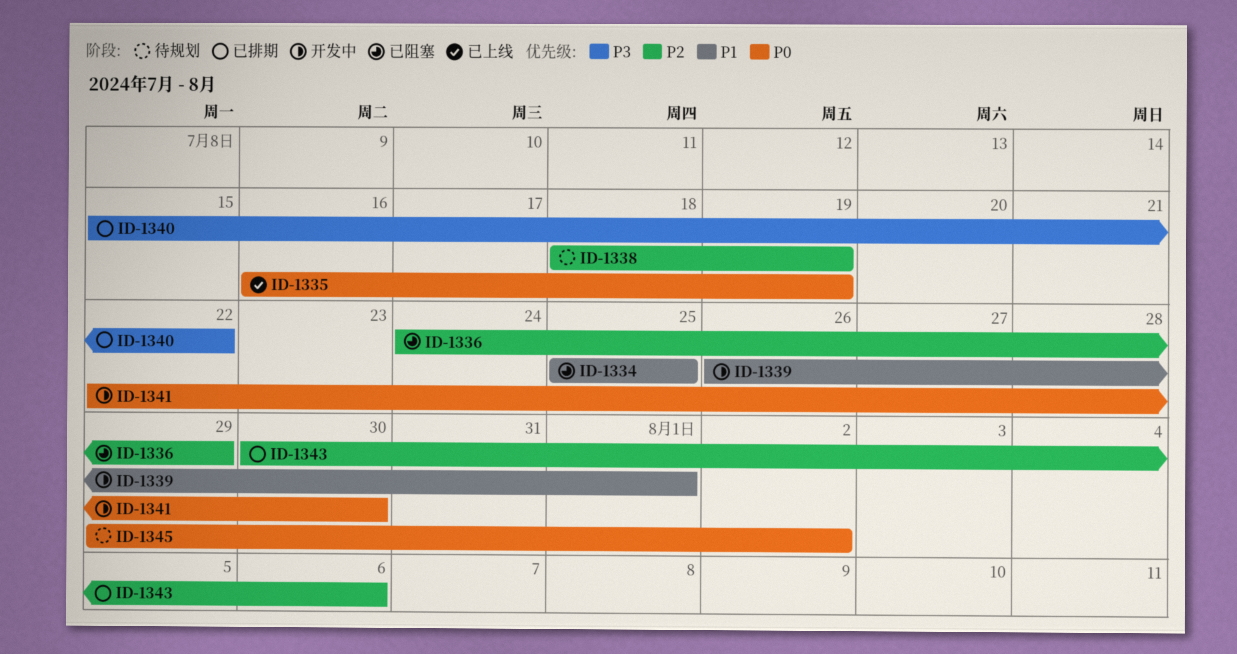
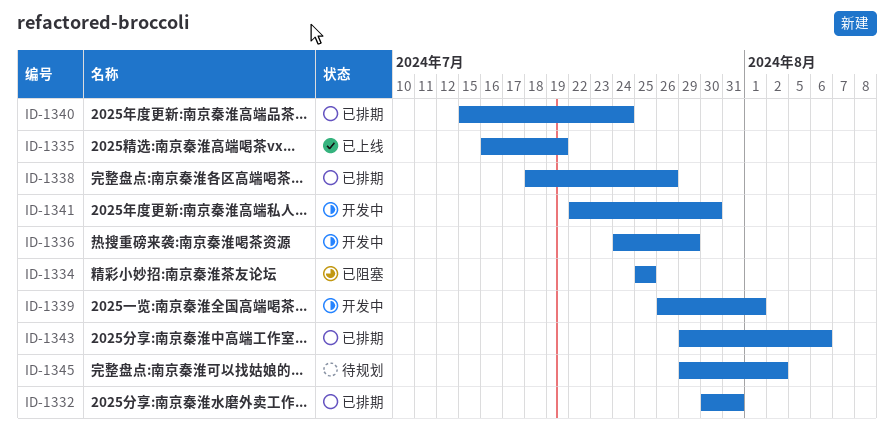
ID-1332: none -> present
ID-1336, status: 已阻塞 -> 开发中
ID-1338, status: 待规划 -> 已排期
ID-1338, due: Jul 19 -> Jul 26
ID-1340, due: Jul 22 -> Jul 24
ID-1343, start: Jul 30 -> Jul 29

